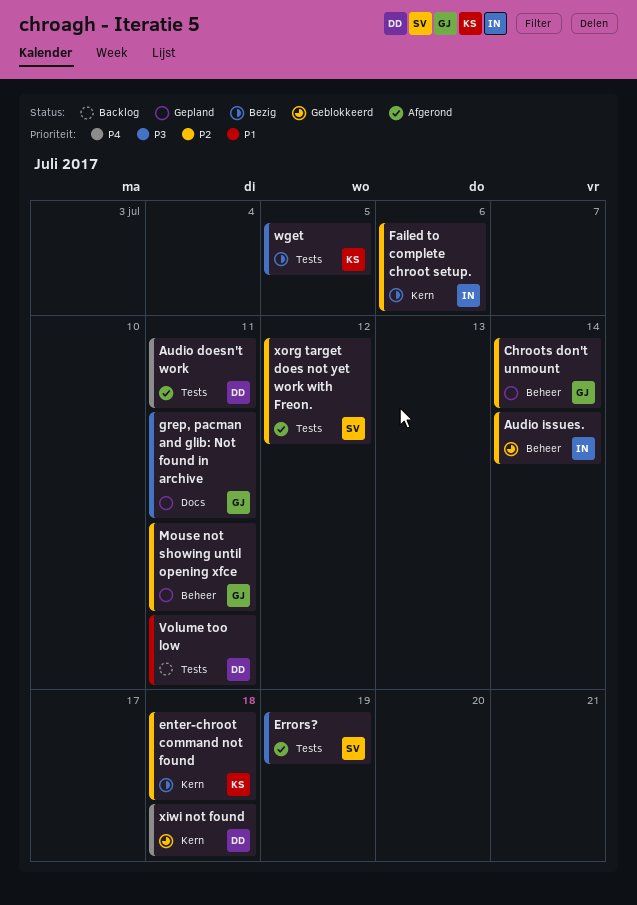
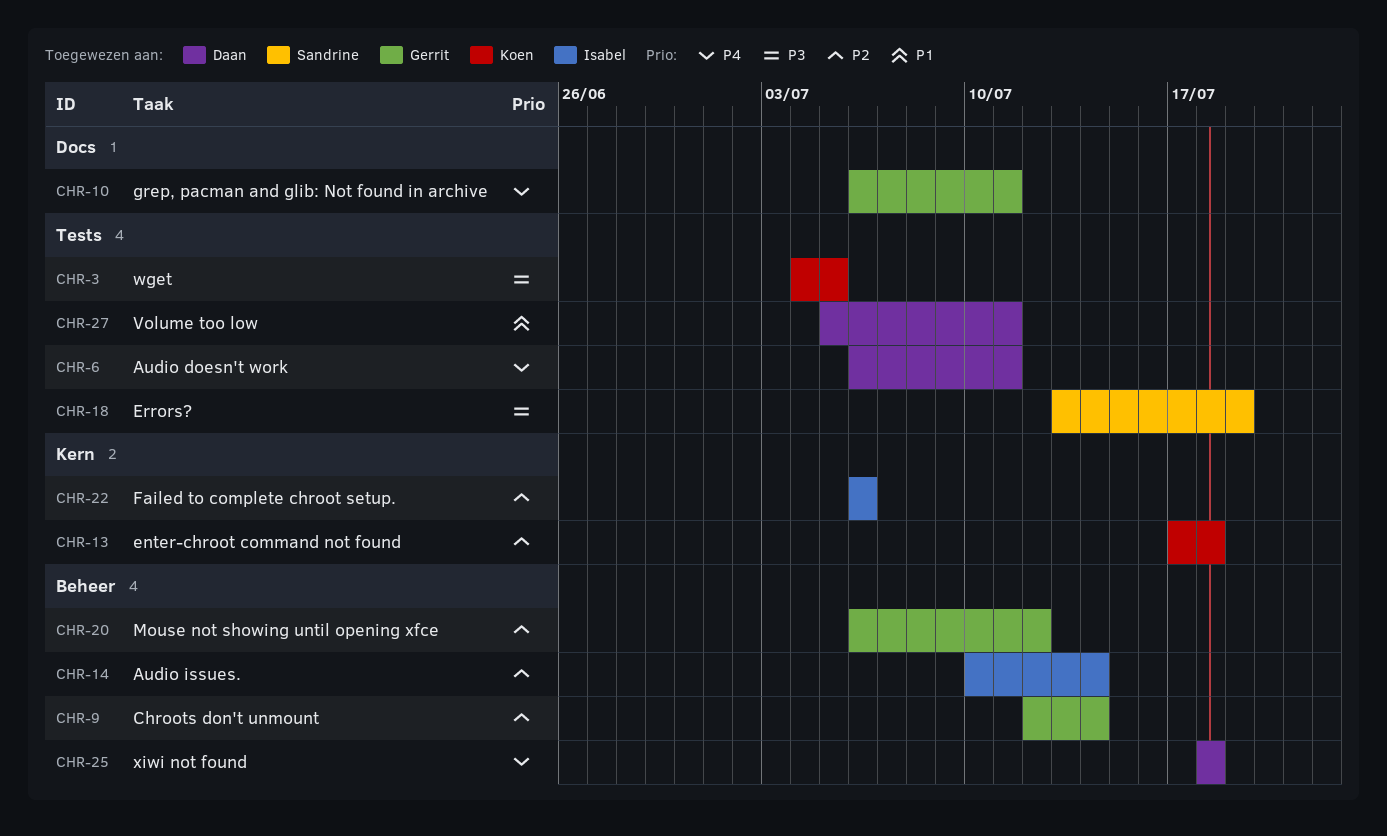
grep, pacman and glib: Not found in archive, priority: P3 -> P4
Mouse not showing until opening xfce, due: Jul 11 -> Jul 12
xiwi not found, label: Kern -> Beheer
xorg target does not yet work with Freon.: present -> none

